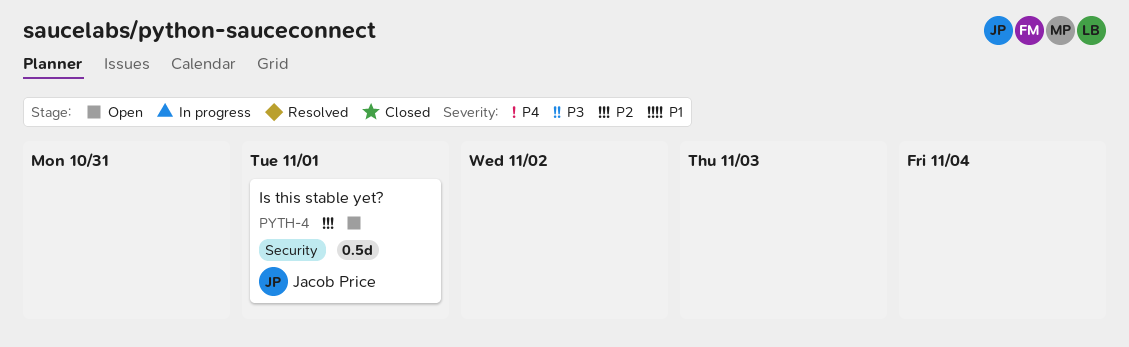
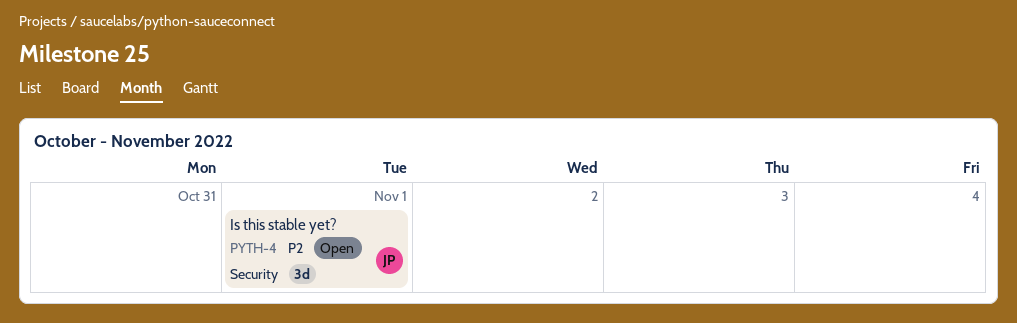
PYTH-4, estimate: 0.5d -> 3d

